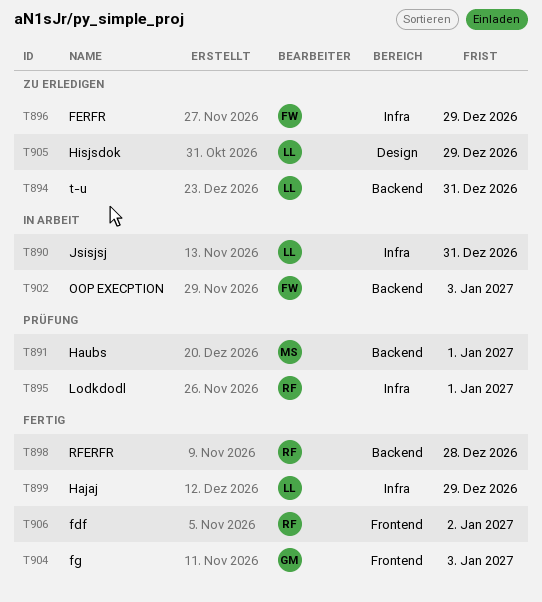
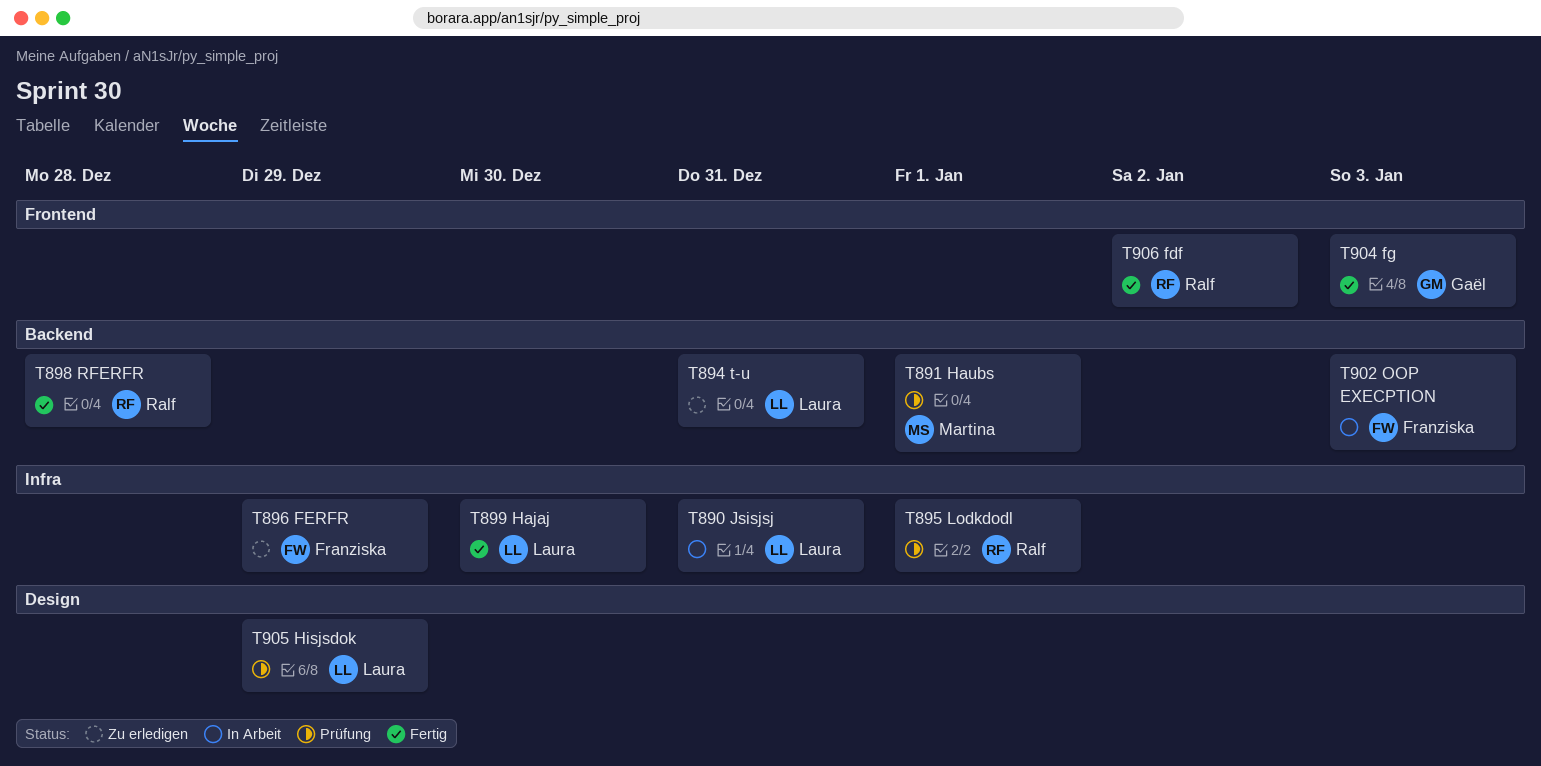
T899, due: Dec 29 -> Dec 30
T905, status: Zu erledigen -> Prüfung

